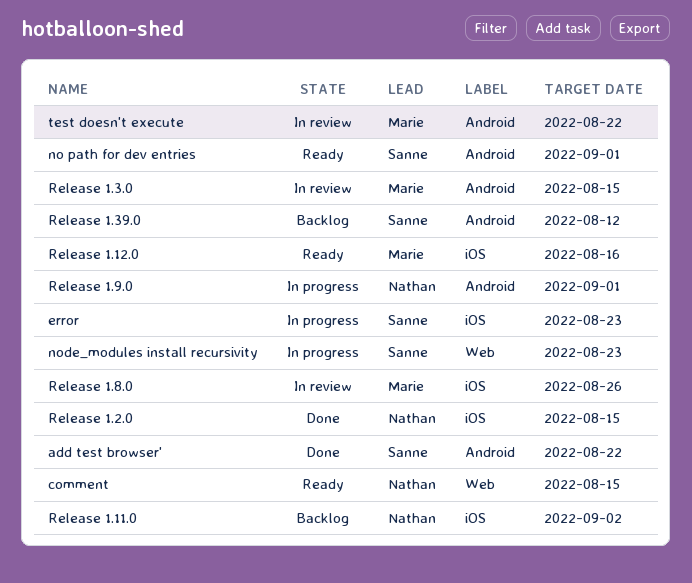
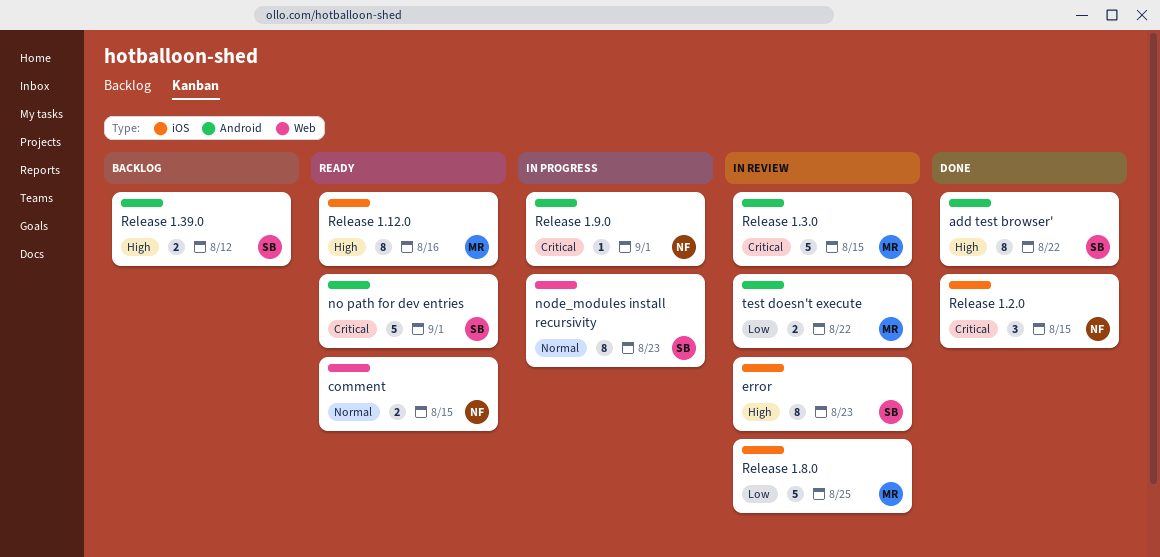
error, status: In progress -> In review
Release 1.11.0: present -> none
Release 1.8.0, due: Aug 26 -> Aug 25

